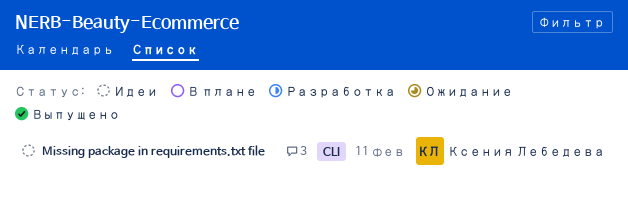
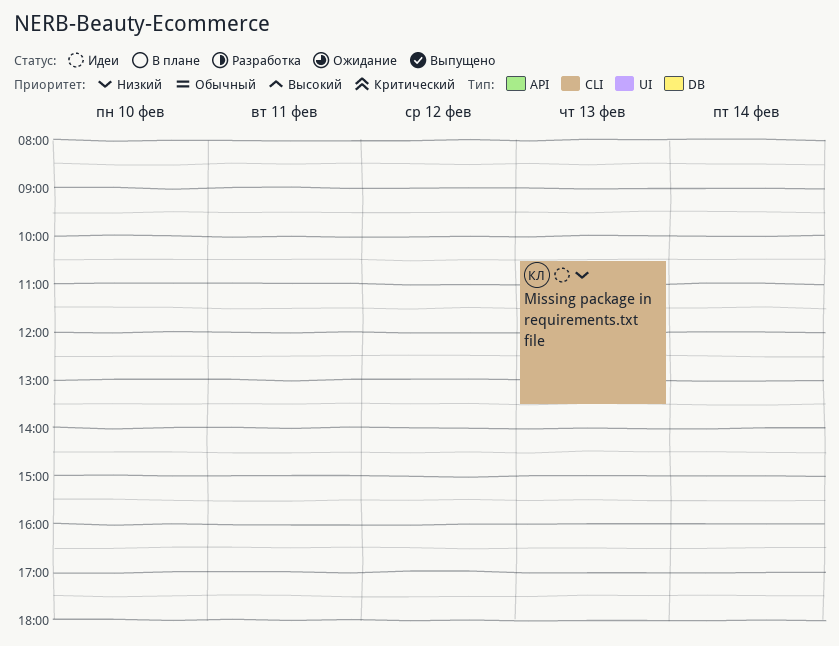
Missing package in requirements.txt file, day: Feb 11 -> Feb 13

